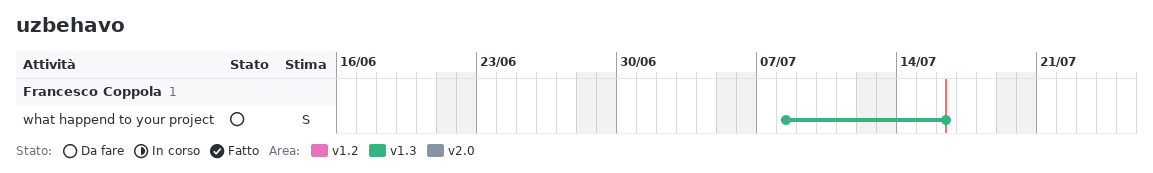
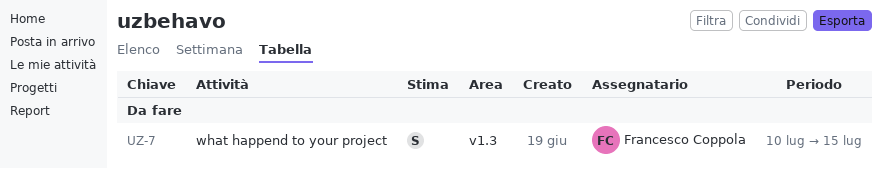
what happend to your project, start: Jul 8 -> Jul 10
what happend to your project, due: Jul 16 -> Jul 15

